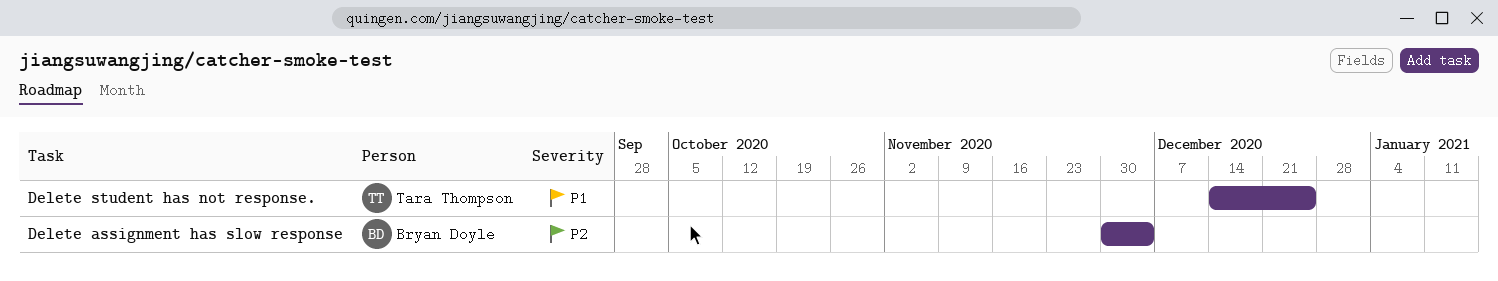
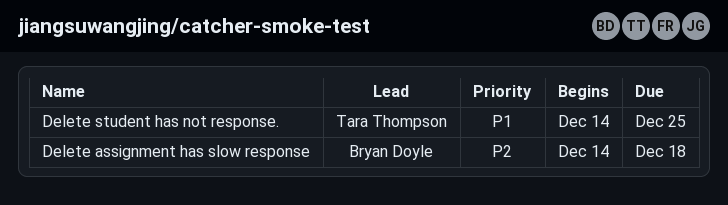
Delete assignment has slow response, start: Nov 30 -> Dec 14
Delete assignment has slow response, due: Dec 4 -> Dec 18

